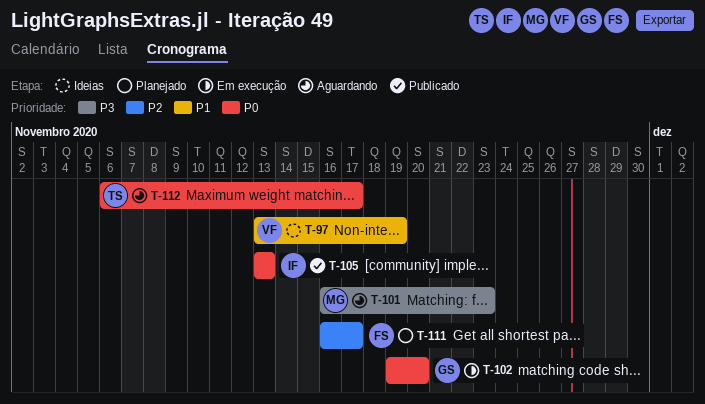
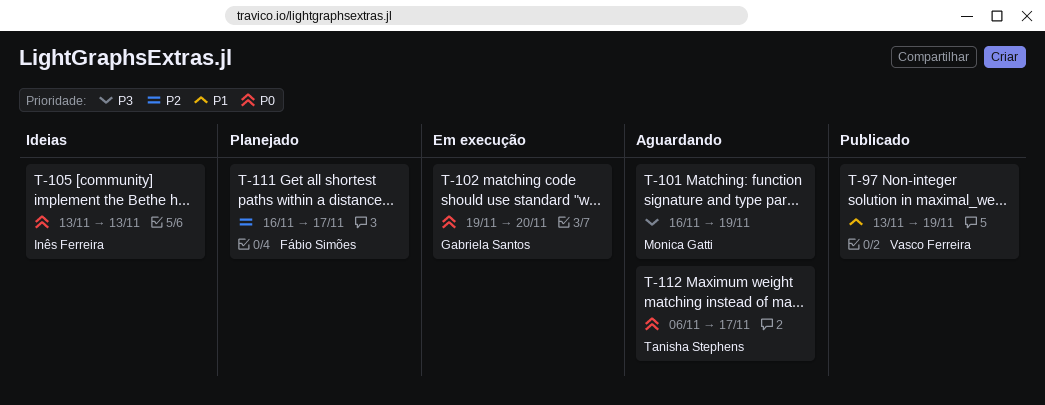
T-97, status: Ideias -> Publicado
T-101, due: Nov 23 -> Nov 19
T-105, status: Publicado -> Ideias

